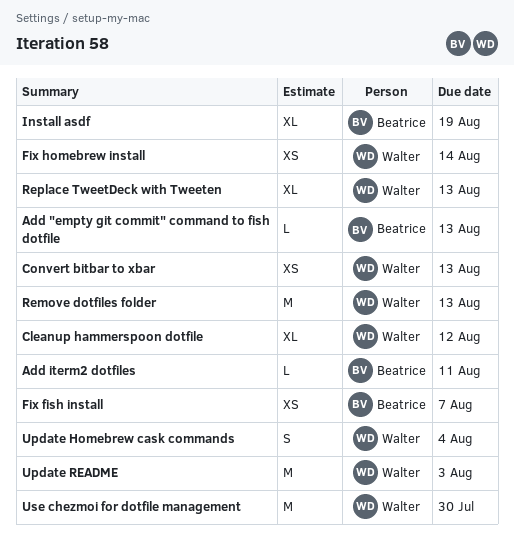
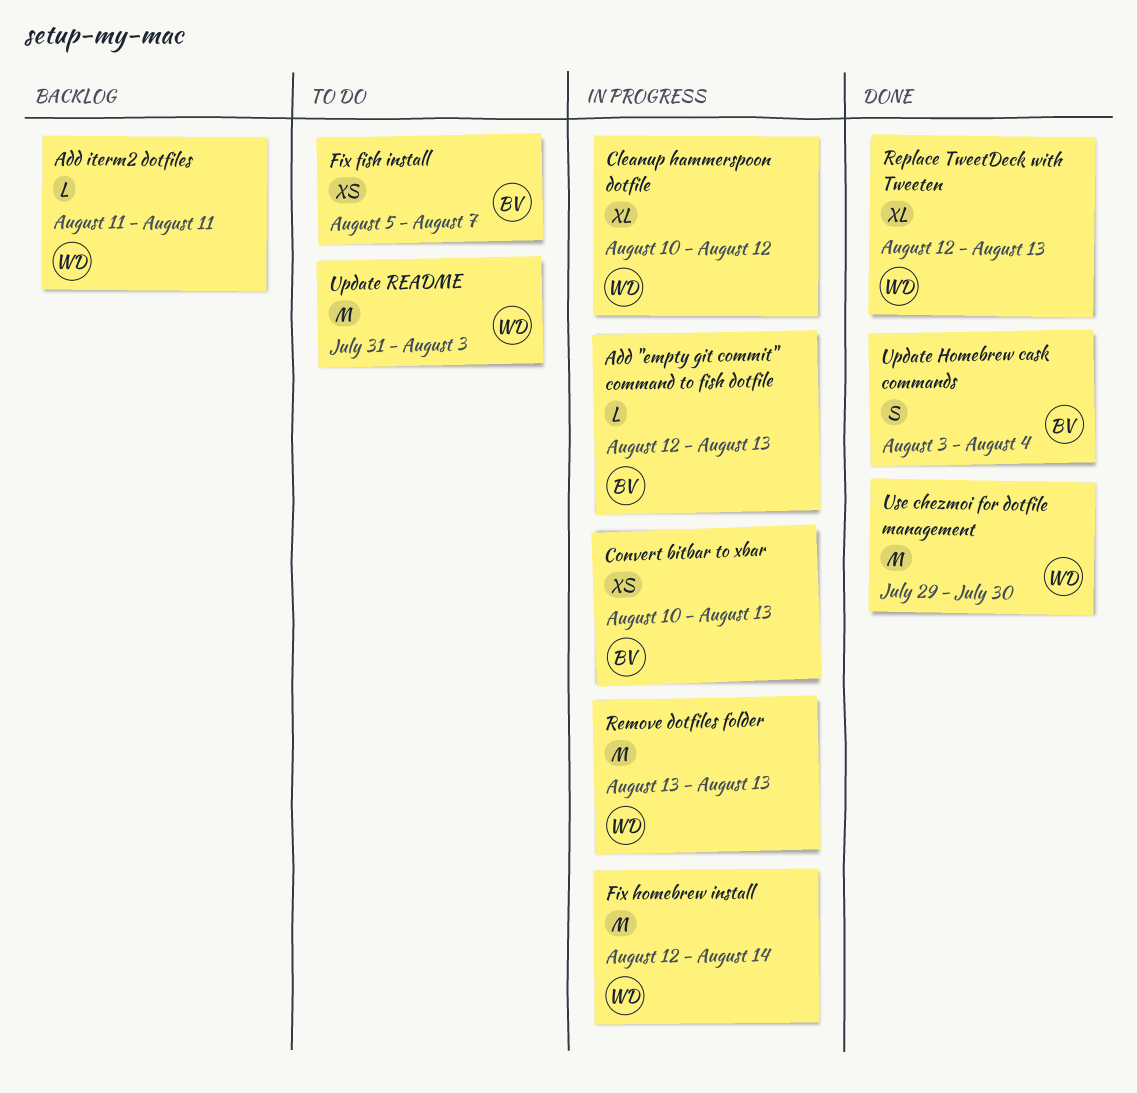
Add iterm2 dotfiles, owner: Beatrice -> Walter
Convert bitbar to xbar, owner: Walter -> Beatrice
Fix homebrew install, estimate: XS -> M
Install asdf: present -> none
Update Homebrew cask commands, owner: Walter -> Beatrice

